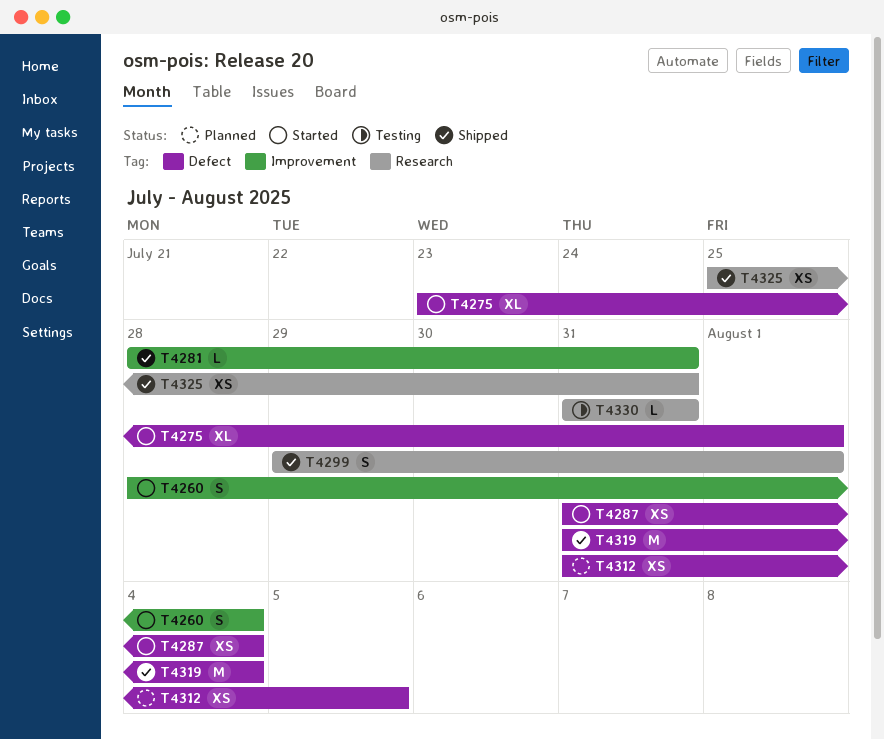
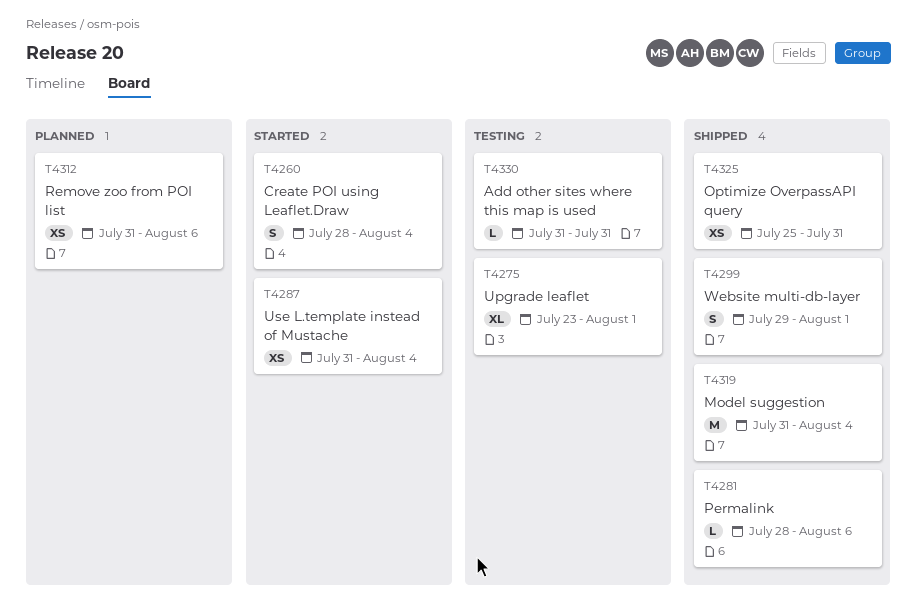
T4275, status: Started -> Testing
T4281, due: Jul 31 -> Aug 6
T4312, due: Aug 5 -> Aug 6

